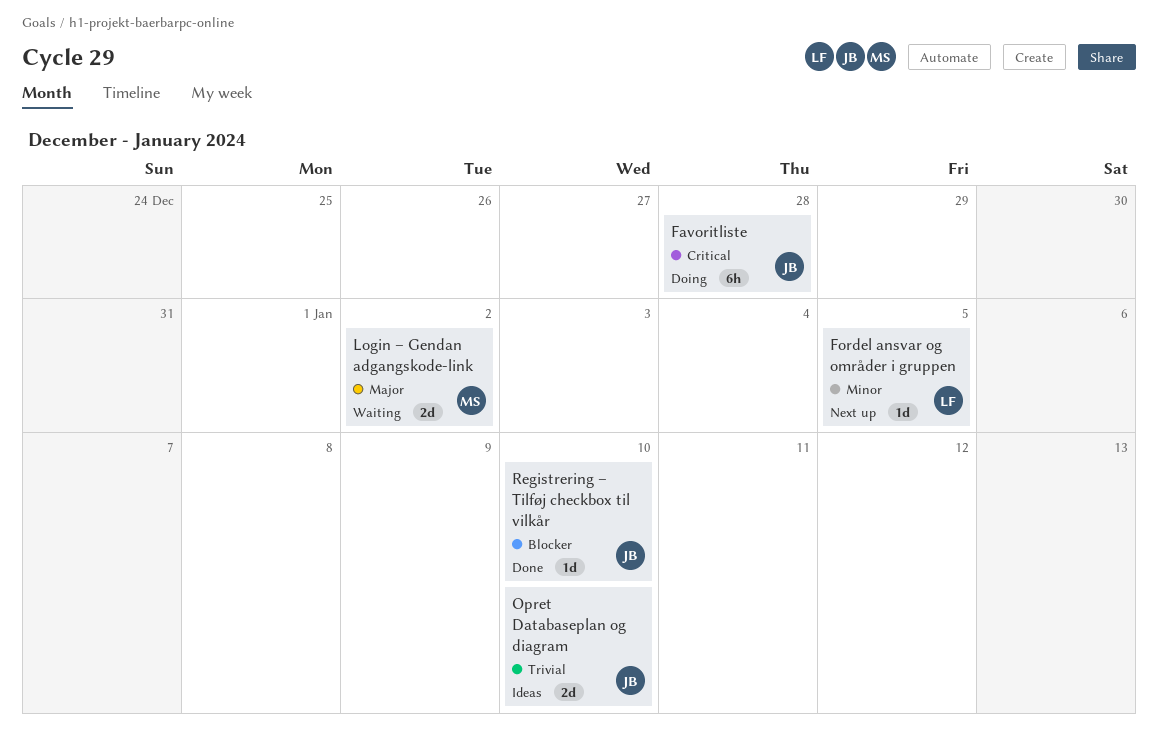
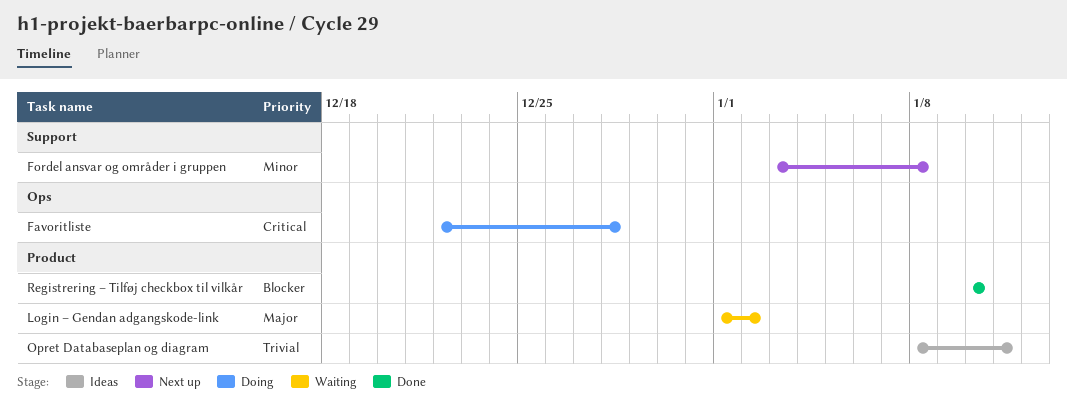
Fordel ansvar og områder i gruppen, due: Jan 5 -> Jan 8
Opret Databaseplan og diagram, due: Jan 10 -> Jan 11

